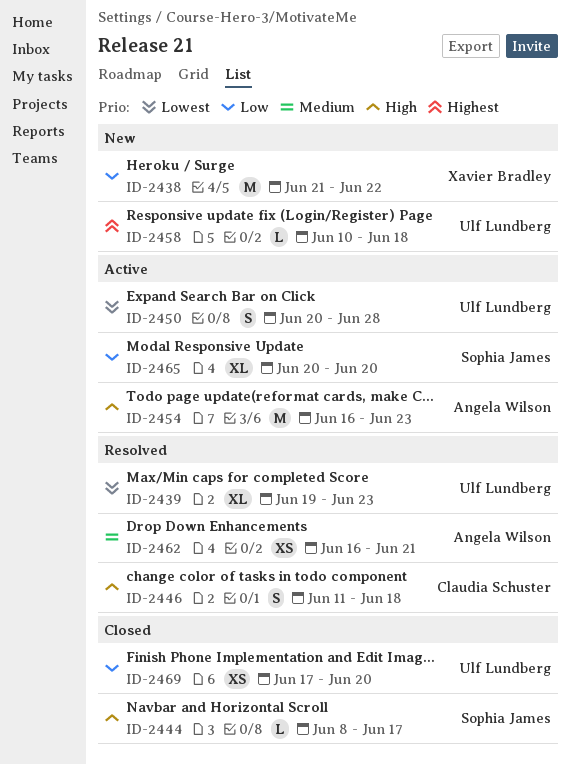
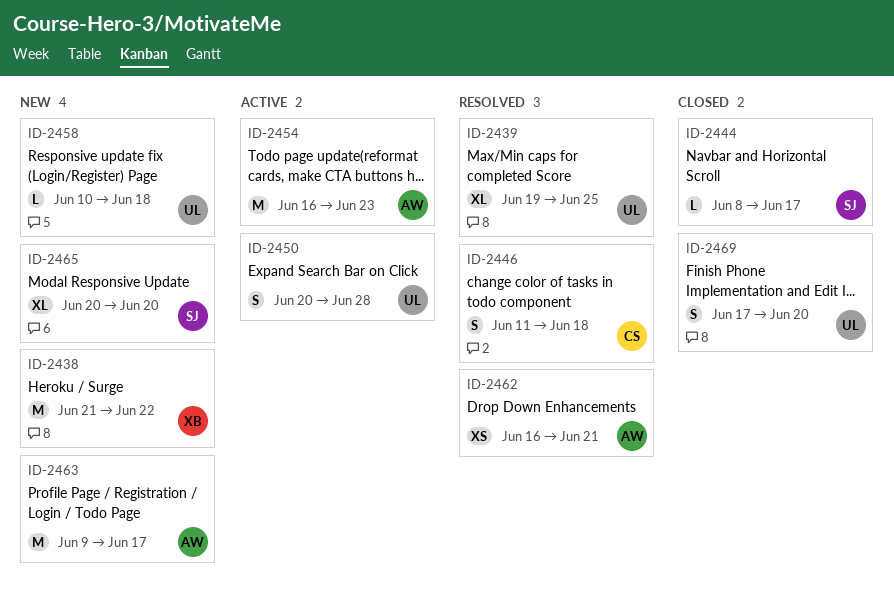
ID-2439, due: Jun 23 -> Jun 25
ID-2463: none -> present
ID-2465, status: Active -> New
ID-2469, estimate: XS -> S

